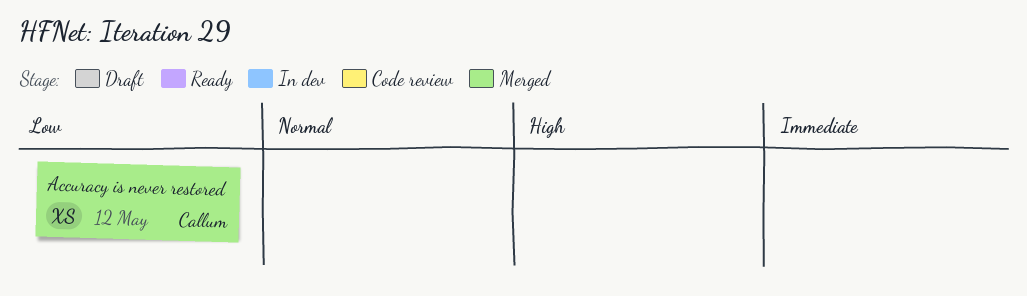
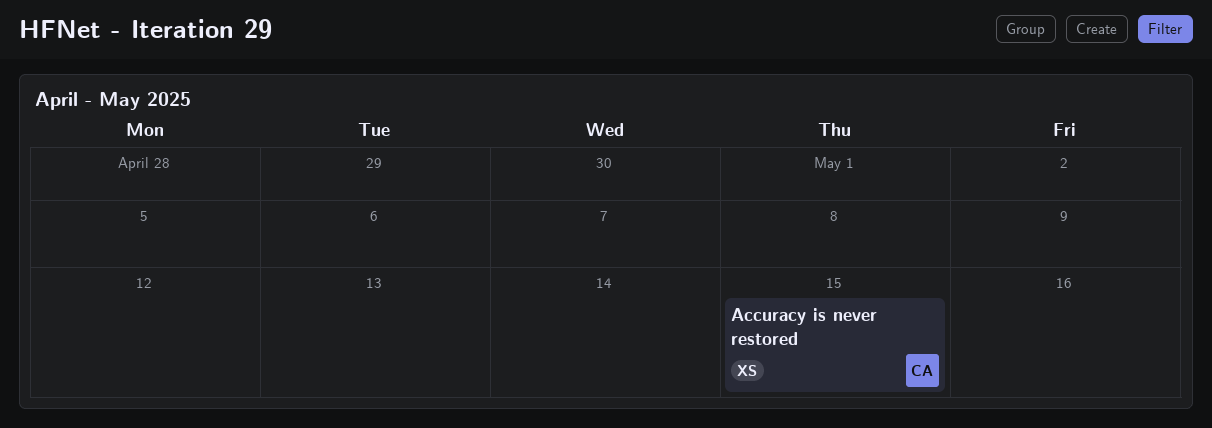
Accuracy is never restored, due: May 12 -> May 15

